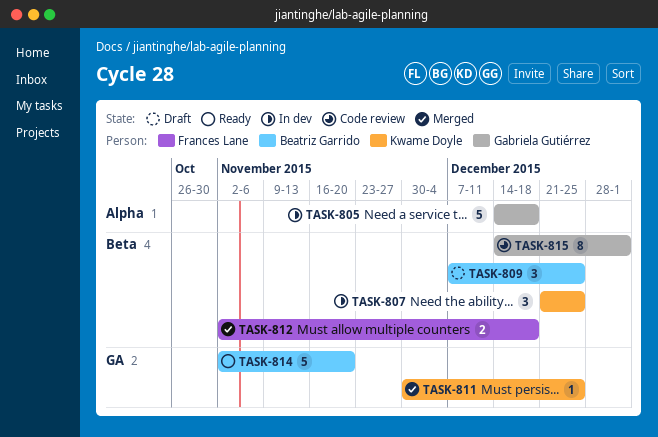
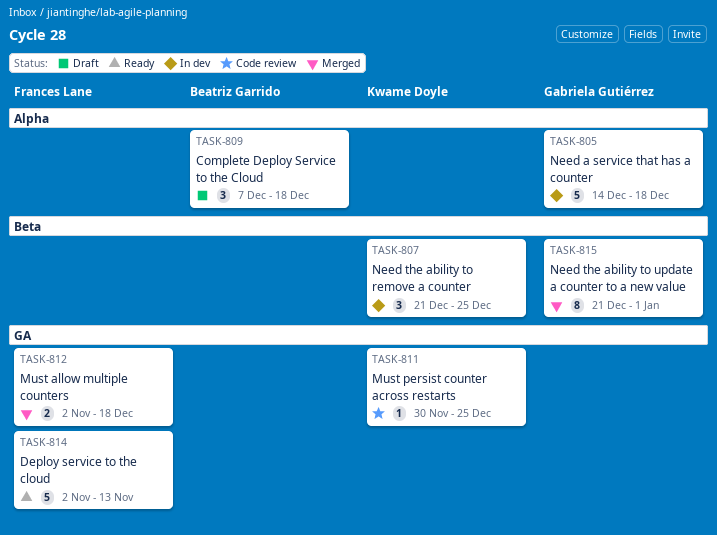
TASK-809, label: Beta -> Alpha
TASK-809, due: Dec 25 -> Dec 18
TASK-811, status: Merged -> Code review
TASK-812, label: Beta -> GA
TASK-814, owner: Beatriz Garrido -> Frances Lane
TASK-814, due: Nov 20 -> Nov 13
TASK-815, status: Code review -> Merged
TASK-815, start: Dec 14 -> Dec 21

